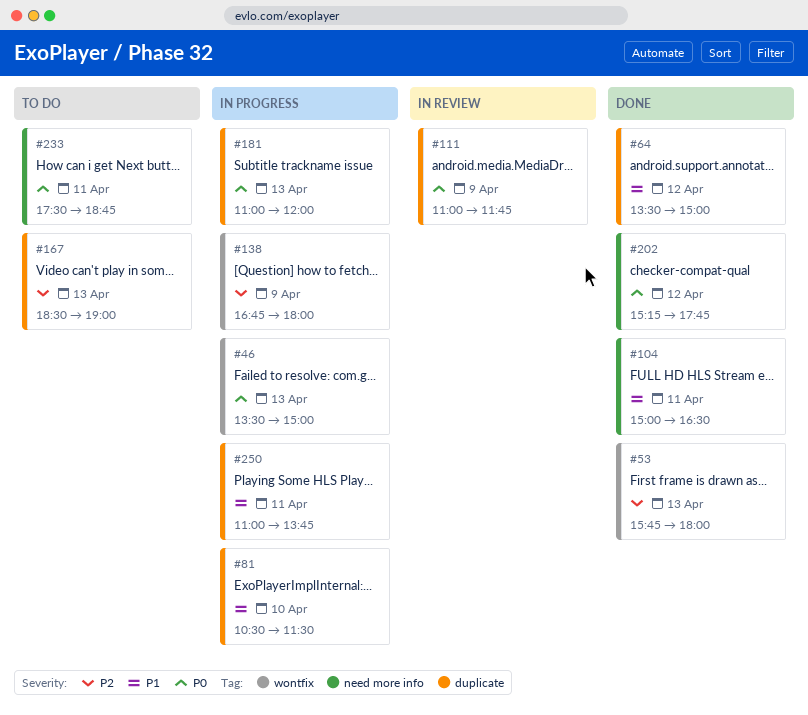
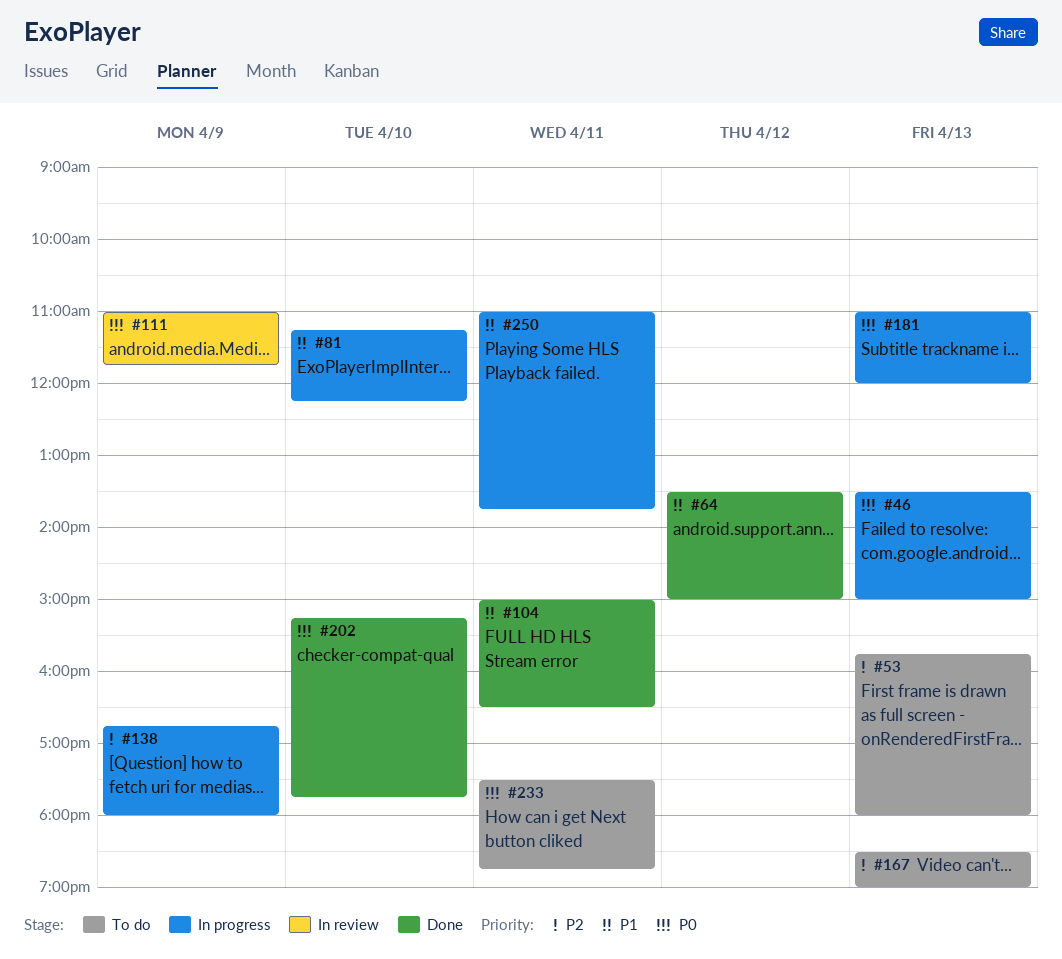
#53, status: Done -> To do
#81, begins: 10:30 -> 11:15
#81, ends: 11:30 -> 12:15
#202, day: Apr 12 -> Apr 10

